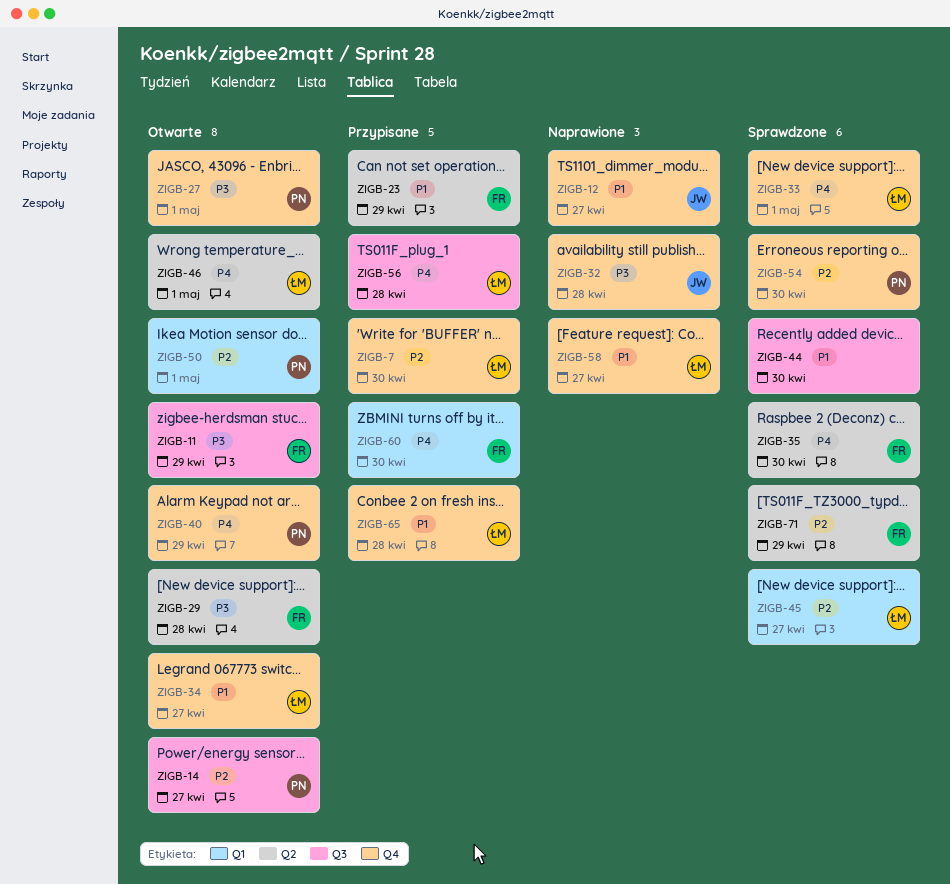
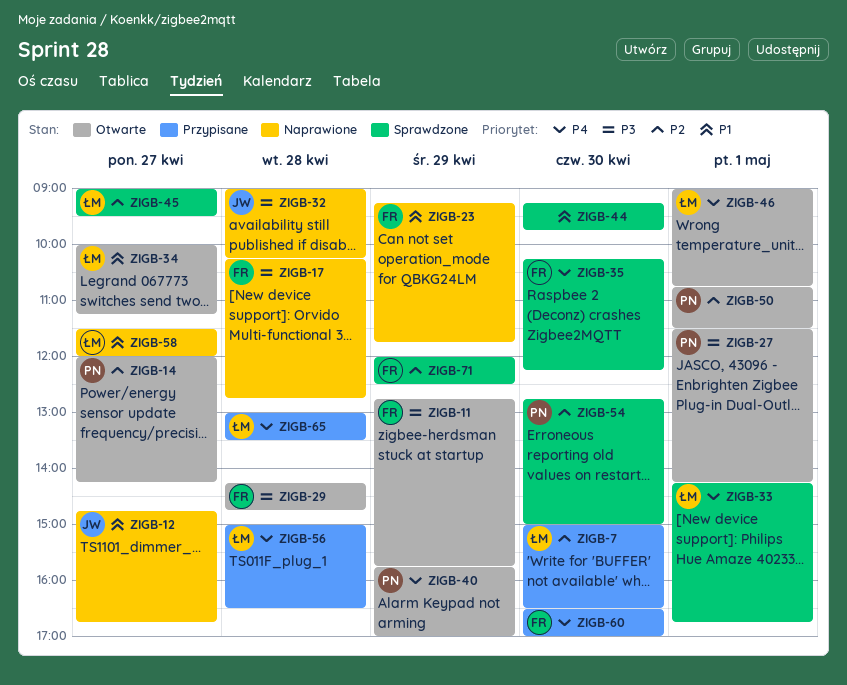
ZIGB-17: none -> present
ZIGB-23, status: Przypisane -> Naprawione
ZIGB-65, priority: P1 -> P4

